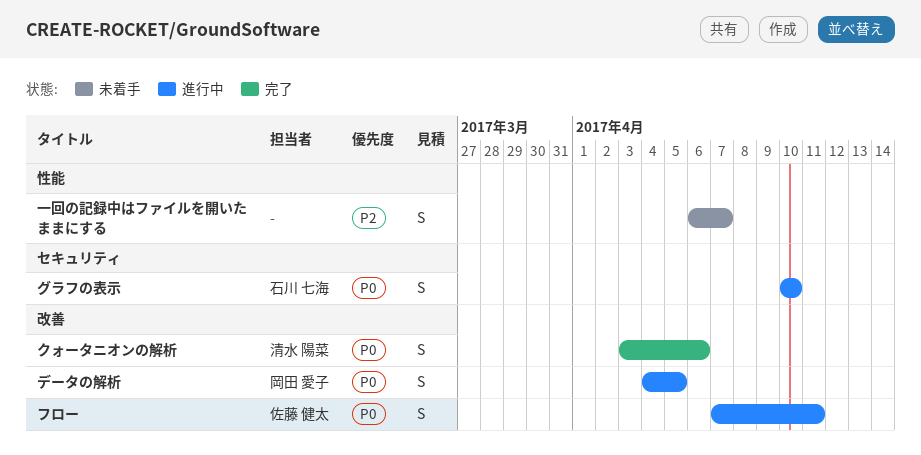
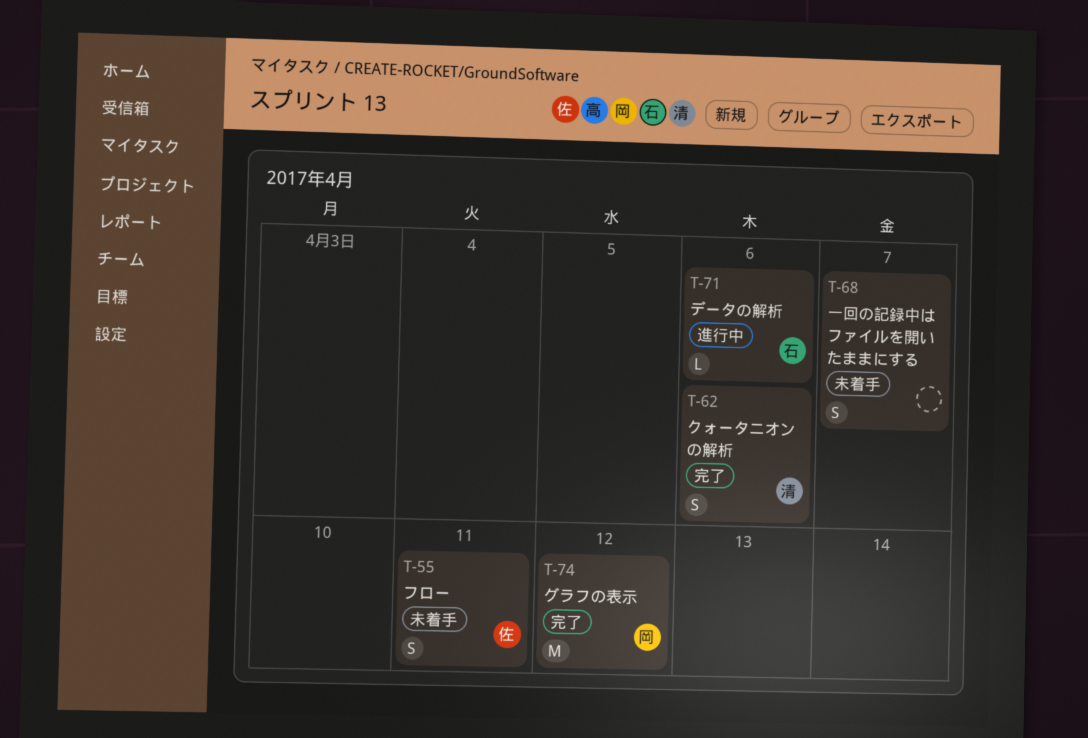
グラフの表示, status: 進行中 -> 完了
グラフの表示, owner: 石川 七海 -> 岡田 愛子
グラフの表示, estimate: S -> M
グラフの表示, due: Apr 10 -> Apr 12
データの解析, owner: 岡田 愛子 -> 石川 七海
データの解析, estimate: S -> L
データの解析, due: Apr 5 -> Apr 6
フロー, status: 進行中 -> 未着手

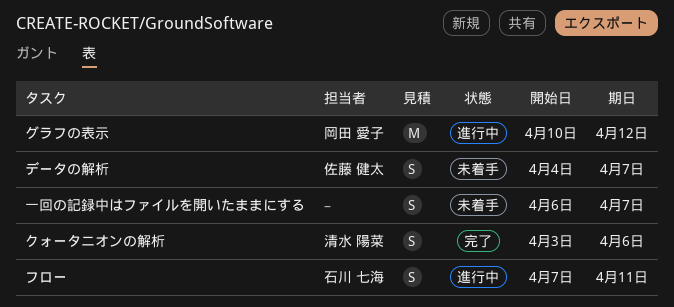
グラフの表示, status: 完了 -> 進行中
データの解析, status: 進行中 -> 未着手
データの解析, owner: 石川 七海 -> 佐藤 健太
データの解析, estimate: L -> S
データの解析, due: Apr 6 -> Apr 7
フロー, status: 未着手 -> 進行中
フロー, owner: 佐藤 健太 -> 石川 七海

